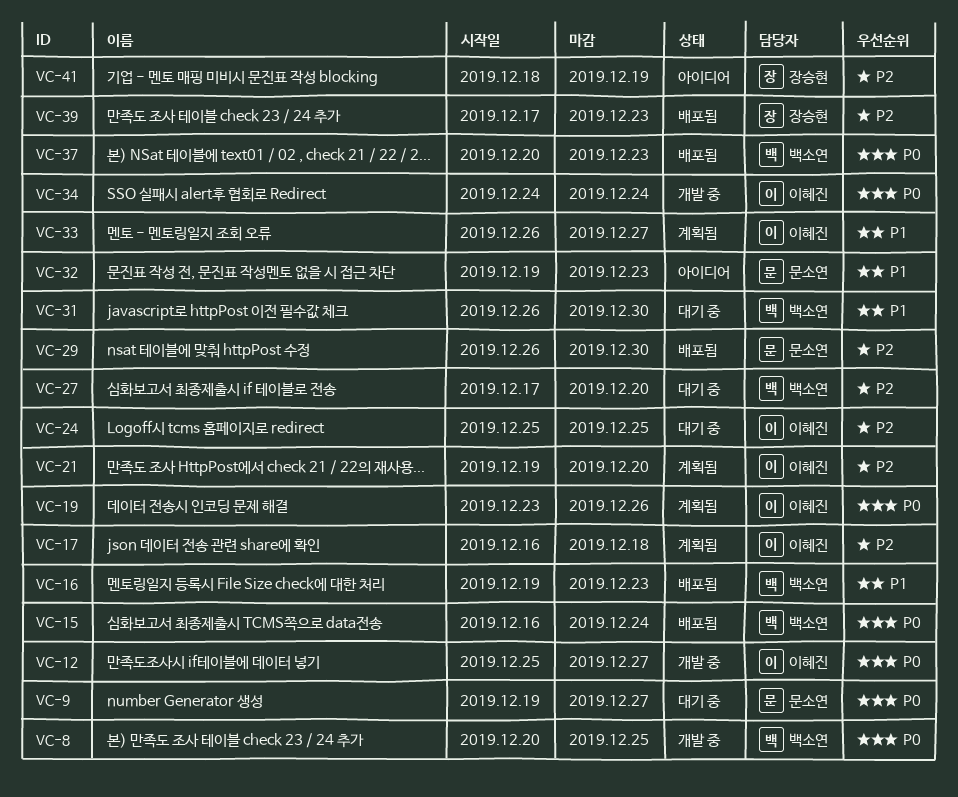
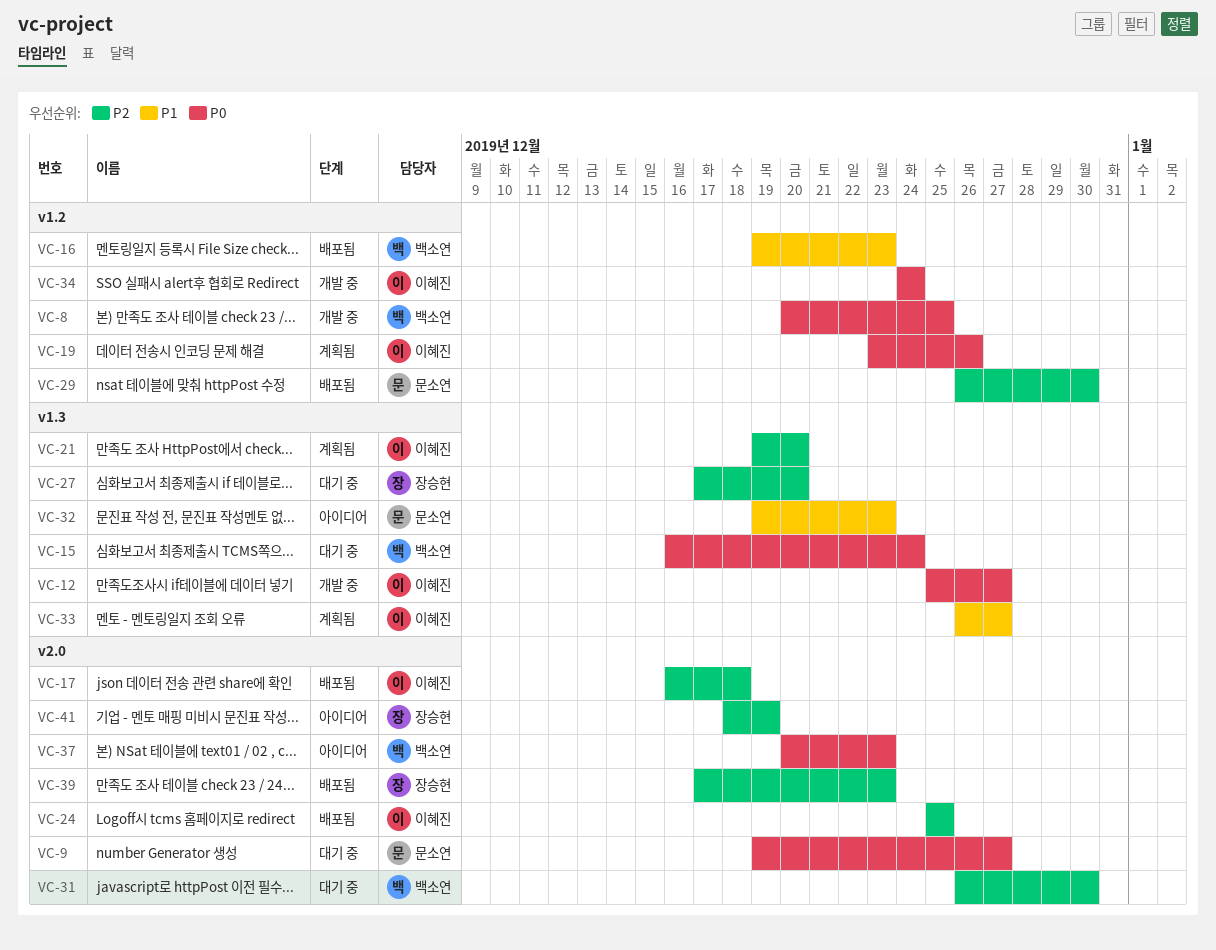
VC-15, status: 배포됨 -> 대기 중
VC-17, status: 계획됨 -> 배포됨
VC-24, status: 대기 중 -> 배포됨
VC-27, owner: 백소연 -> 장승현
VC-31, priority: P1 -> P2
VC-37, status: 배포됨 -> 아이디어

